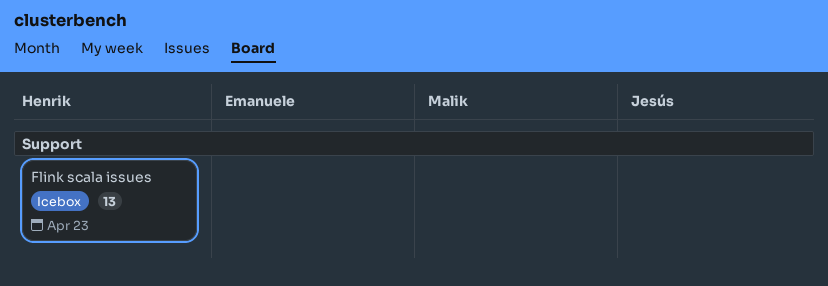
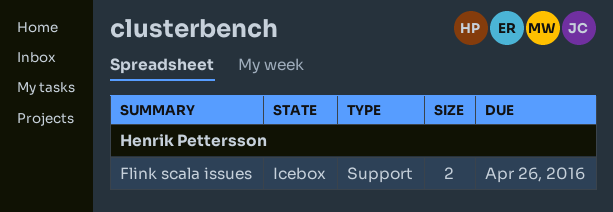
Flink scala issues, estimate: 13 -> 2
Flink scala issues, due: Apr 23 -> Apr 26

